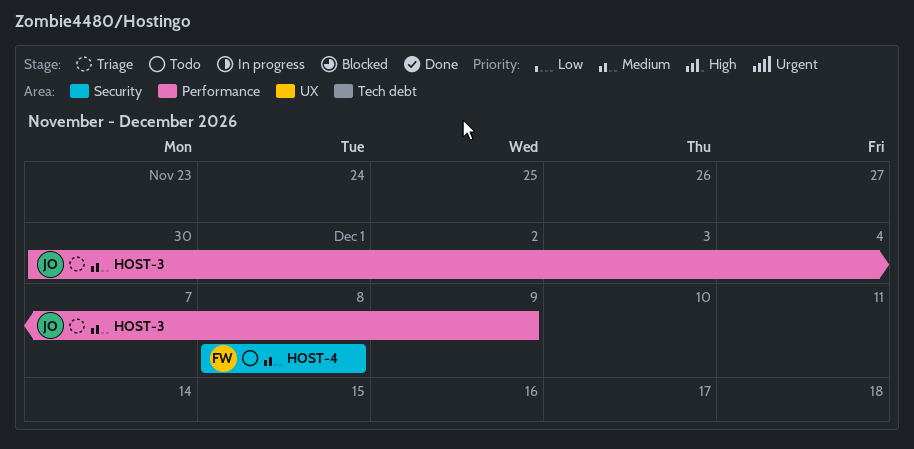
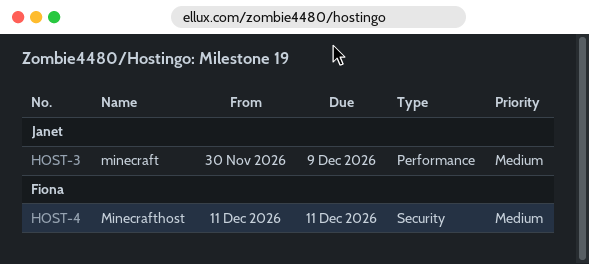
HOST-4, start: Dec 8 -> Dec 11
HOST-4, due: Dec 8 -> Dec 11

